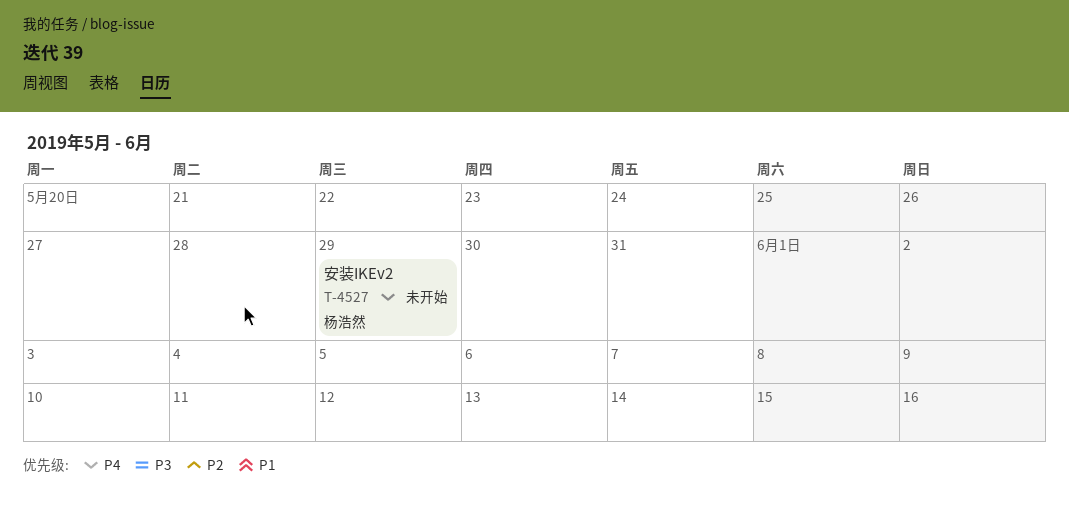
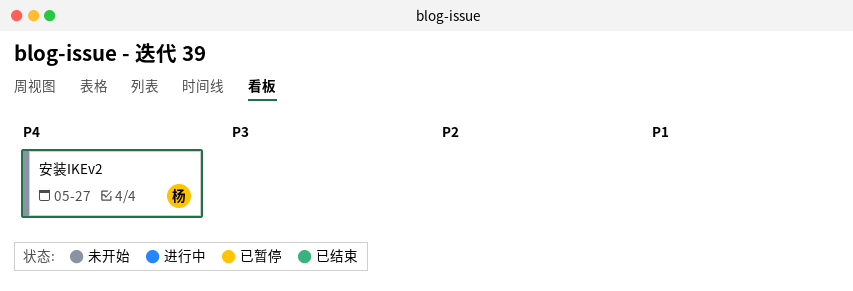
安装IKEv2, due: May 29 -> May 27

